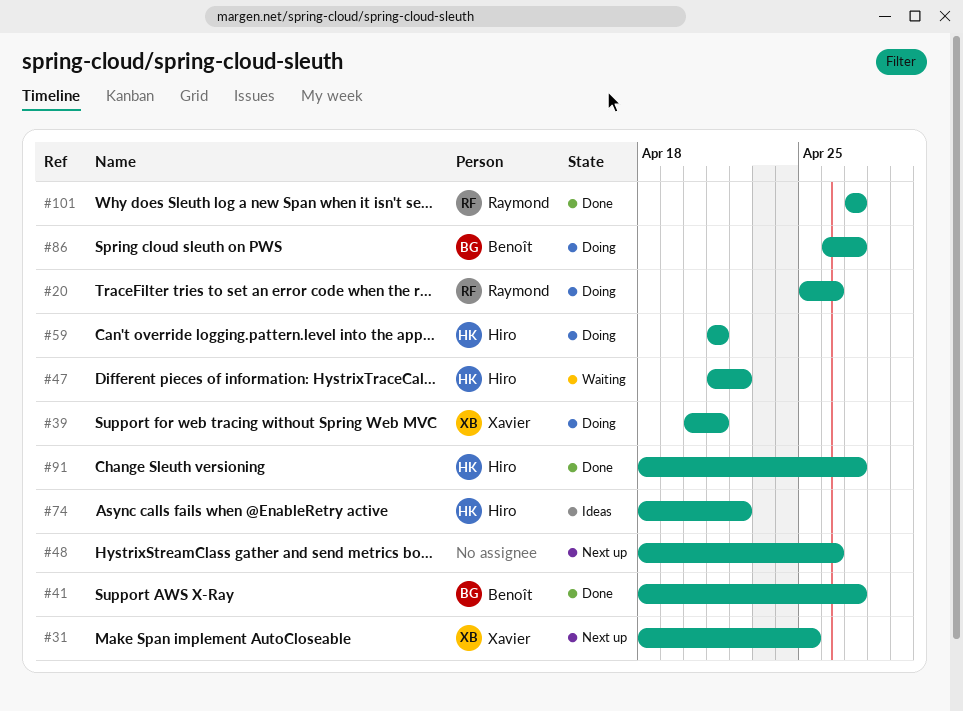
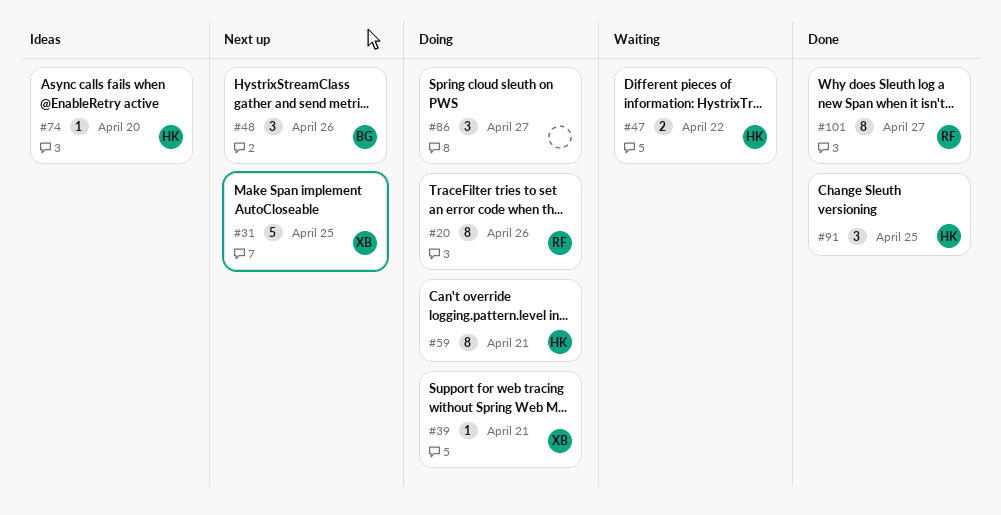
#41: present -> none
#48, owner: none -> Benoît
#74, due: Apr 22 -> Apr 20
#86, owner: Benoît -> none
#91, due: Apr 27 -> Apr 25

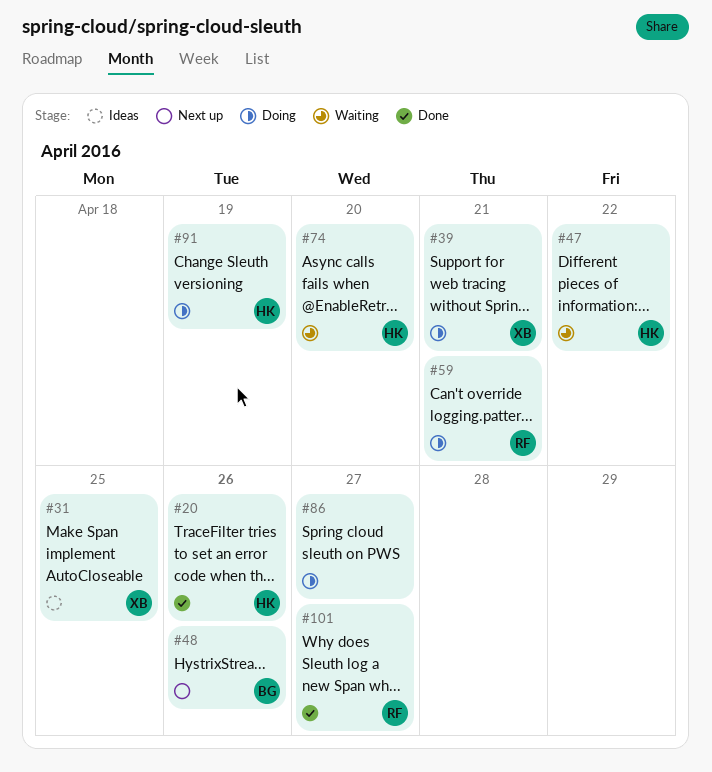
#20, status: Doing -> Done
#20, owner: RF -> HK
#31, status: Next up -> Ideas
#59, owner: HK -> RF
#74, status: Ideas -> Waiting
#91, status: Done -> Doing
#91, due: Apr 25 -> Apr 19

